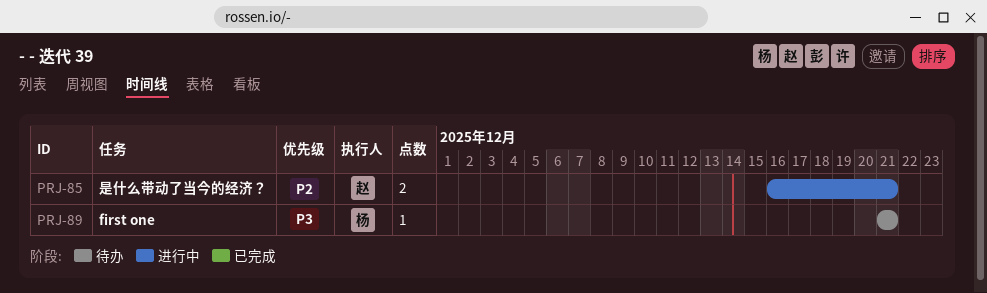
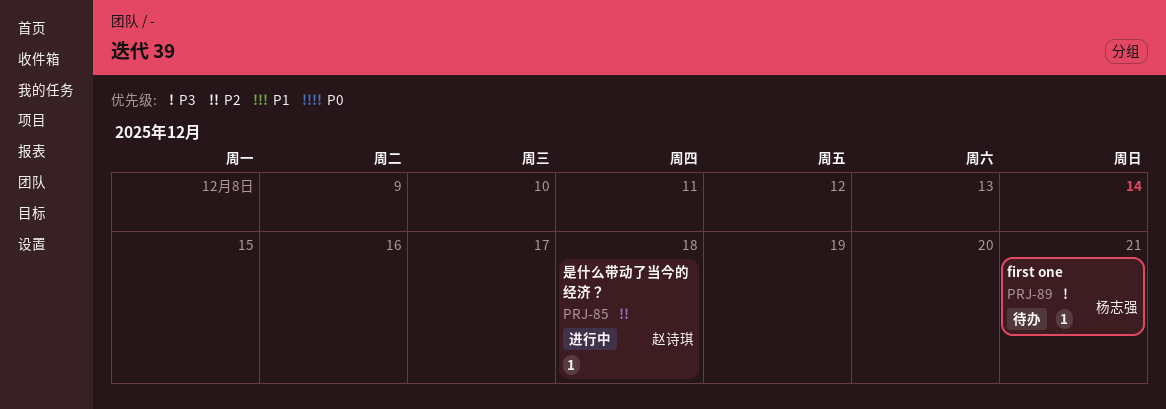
PRJ-85, estimate: 2 -> 1
PRJ-85, due: Dec 21 -> Dec 18

